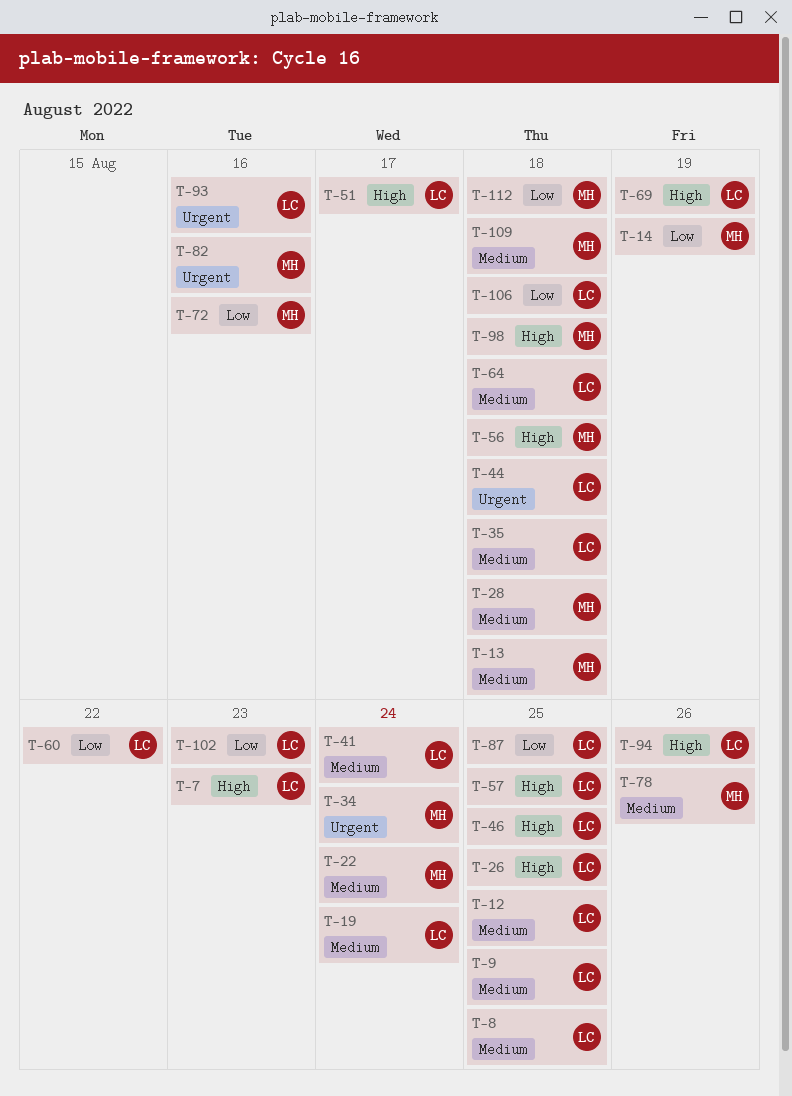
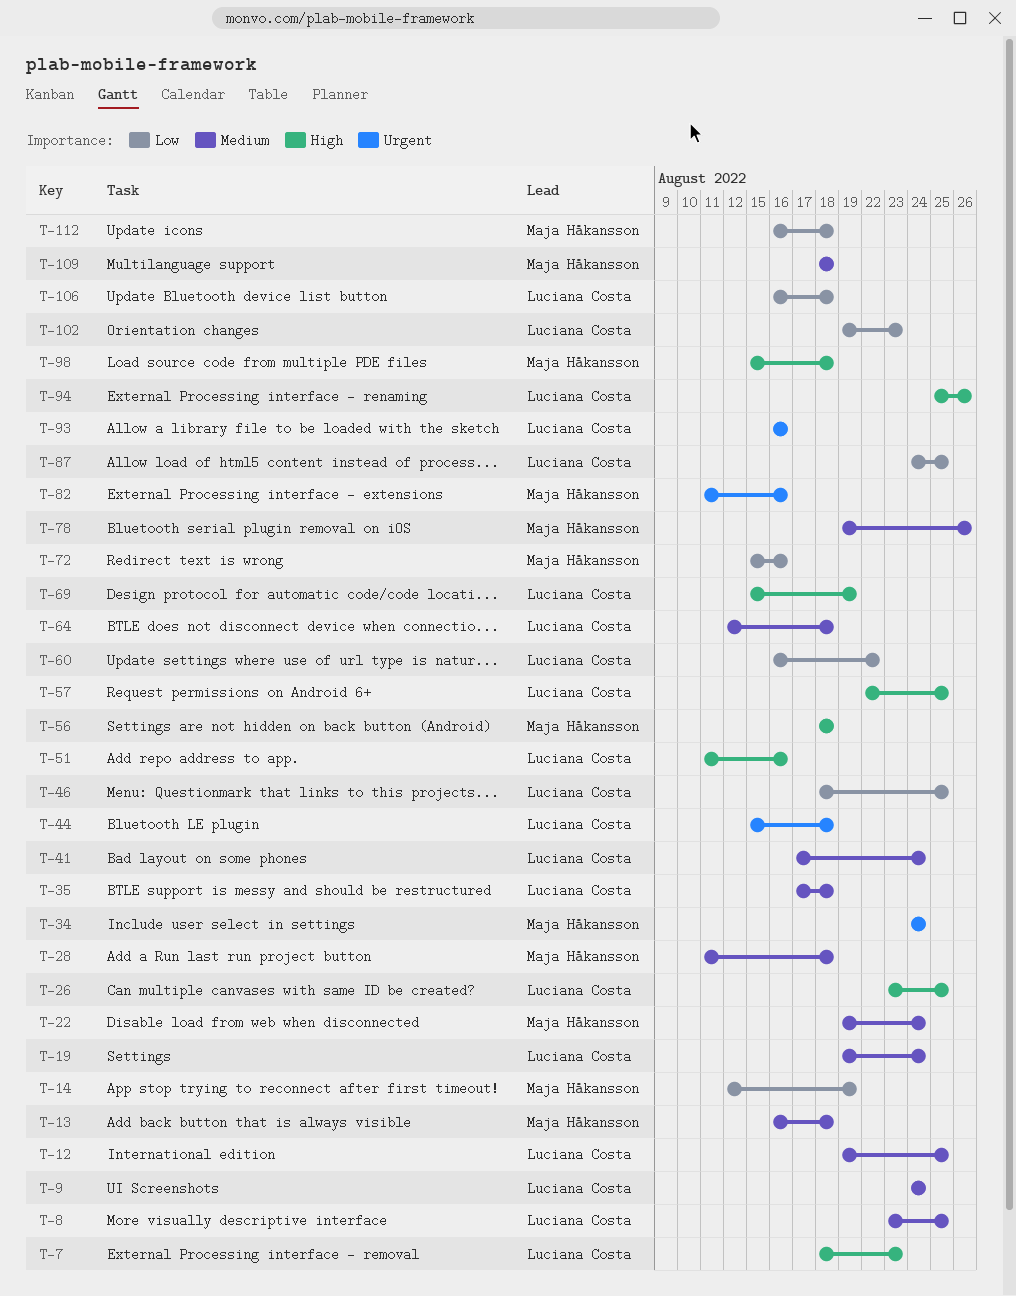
T-9, due: Aug 25 -> Aug 24
T-46, priority: High -> Low
T-51, due: Aug 17 -> Aug 16

